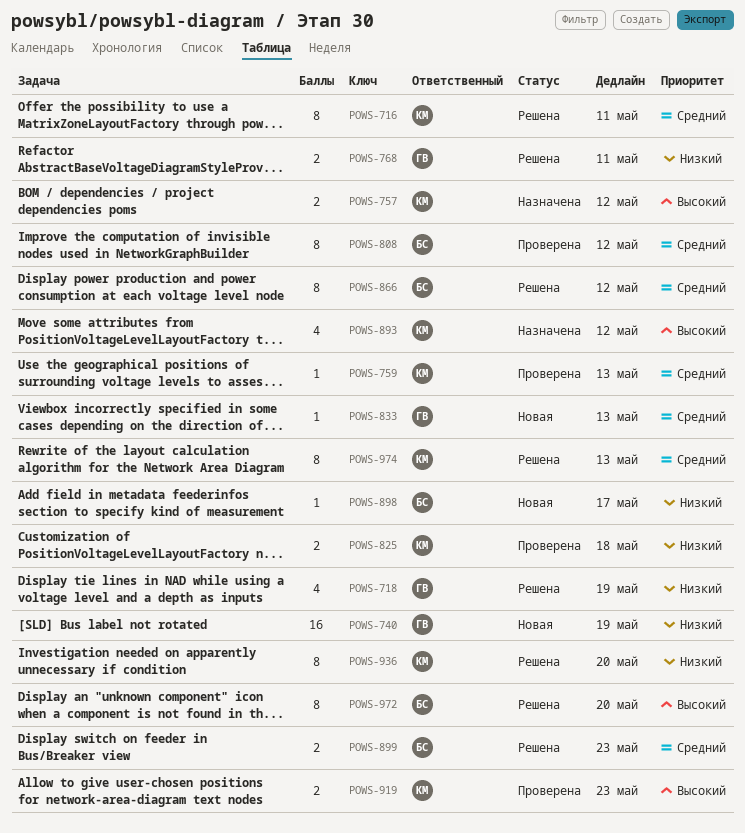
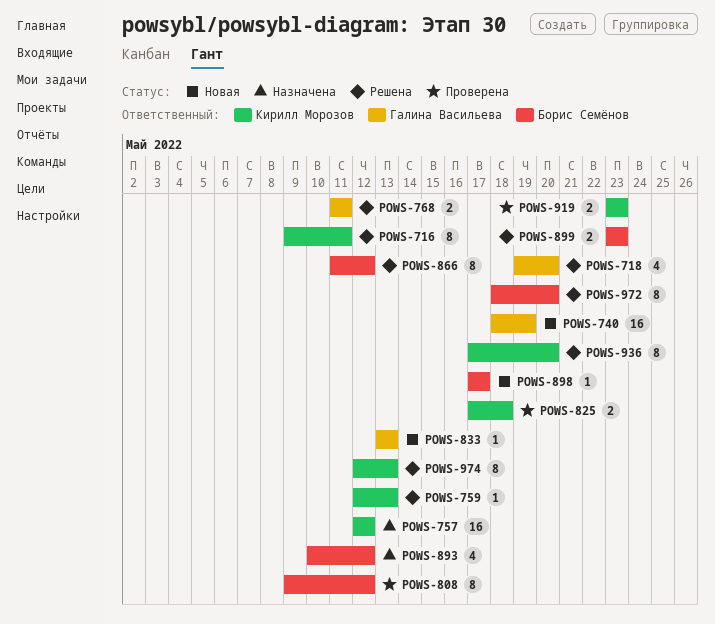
POWS-718, due: May 19 -> May 20
POWS-757, estimate: 2 -> 16
POWS-759, status: Проверена -> Решена
POWS-893, owner: Кирилл Морозов -> Борис Семёнов

